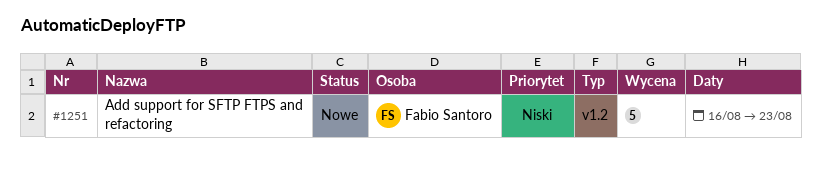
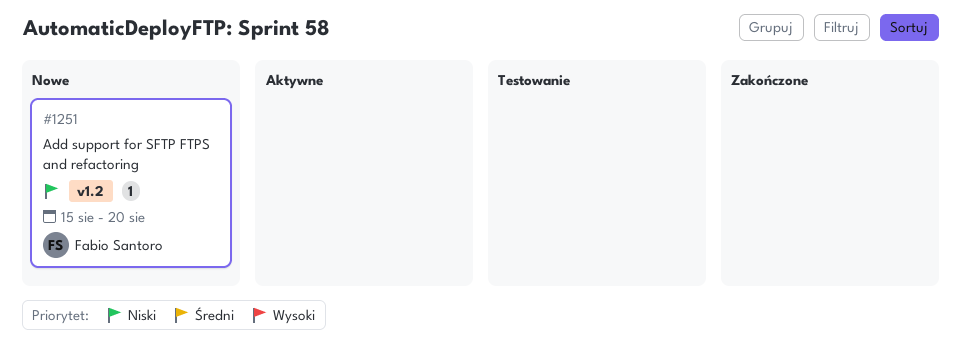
#1251, estimate: 5 -> 1
#1251, start: Aug 16 -> Aug 15
#1251, due: Aug 23 -> Aug 20

